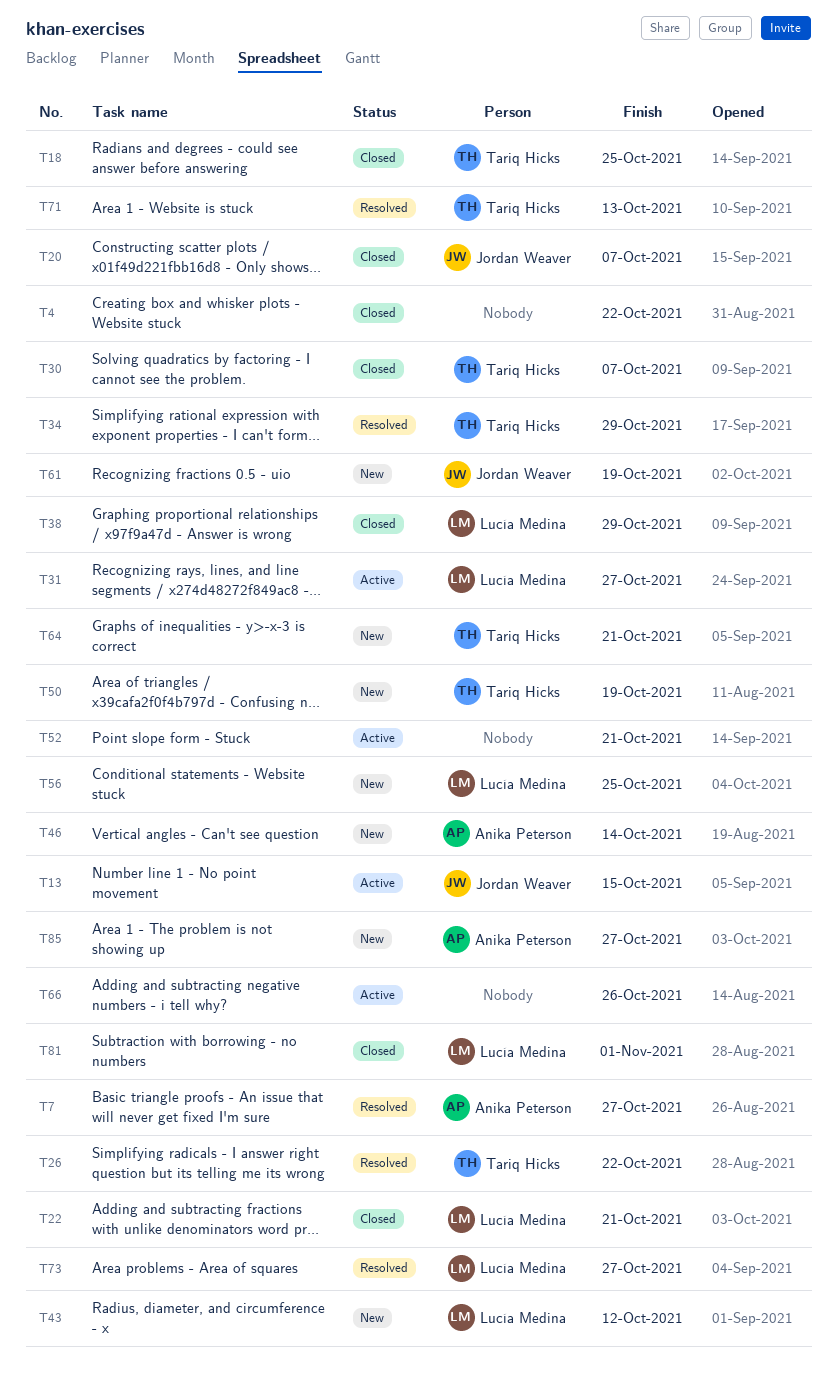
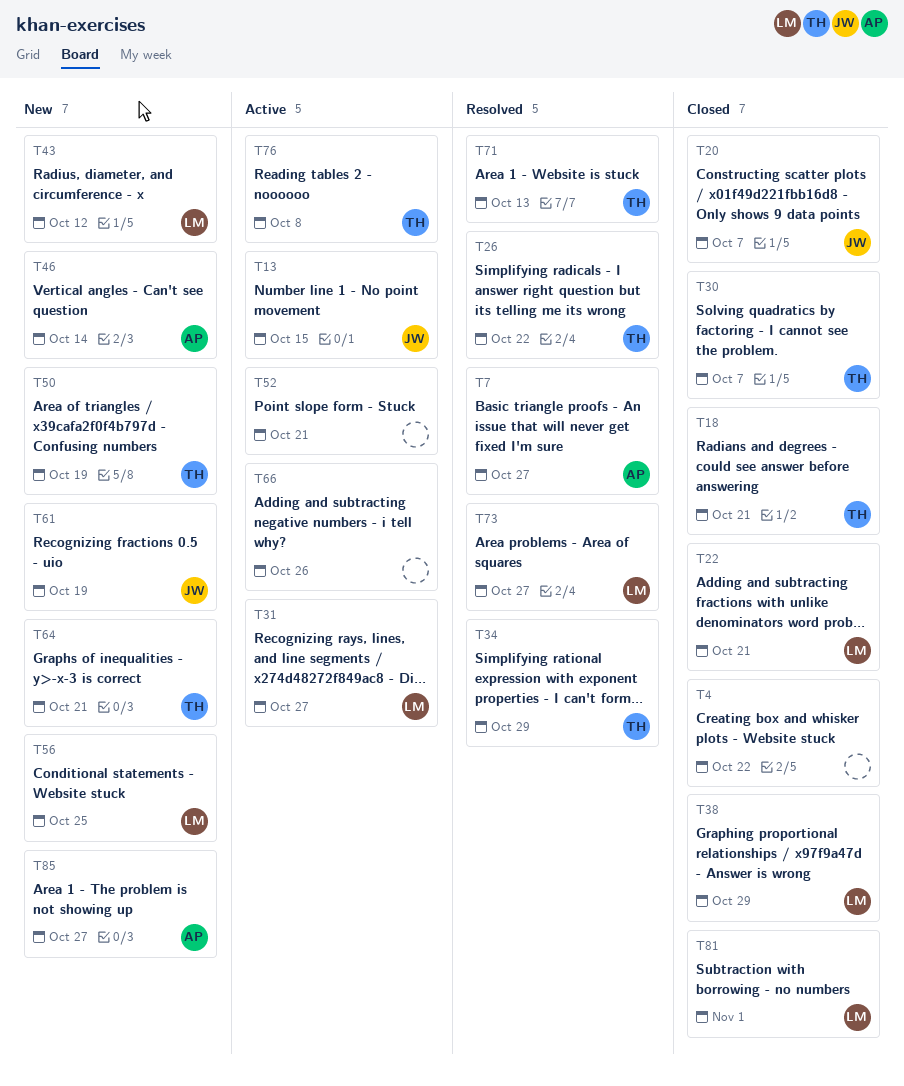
T18, due: Oct 25 -> Oct 21
T76: none -> present

